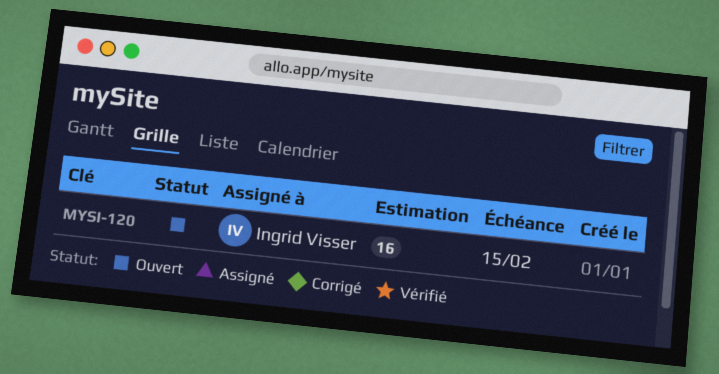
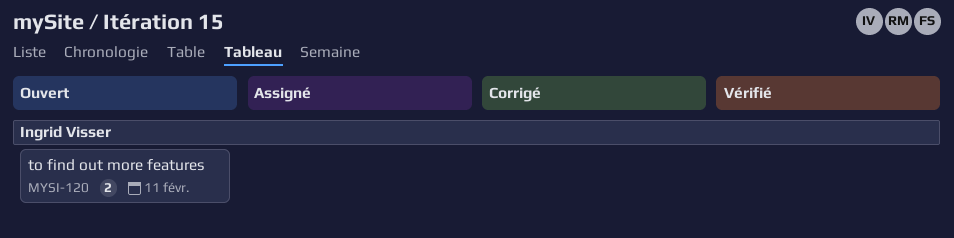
MYSI-120, estimate: 16 -> 2
MYSI-120, due: Feb 15 -> Feb 11

